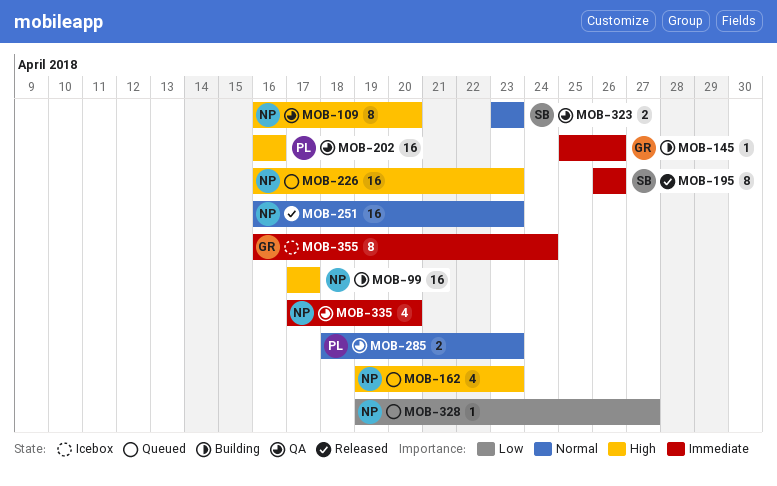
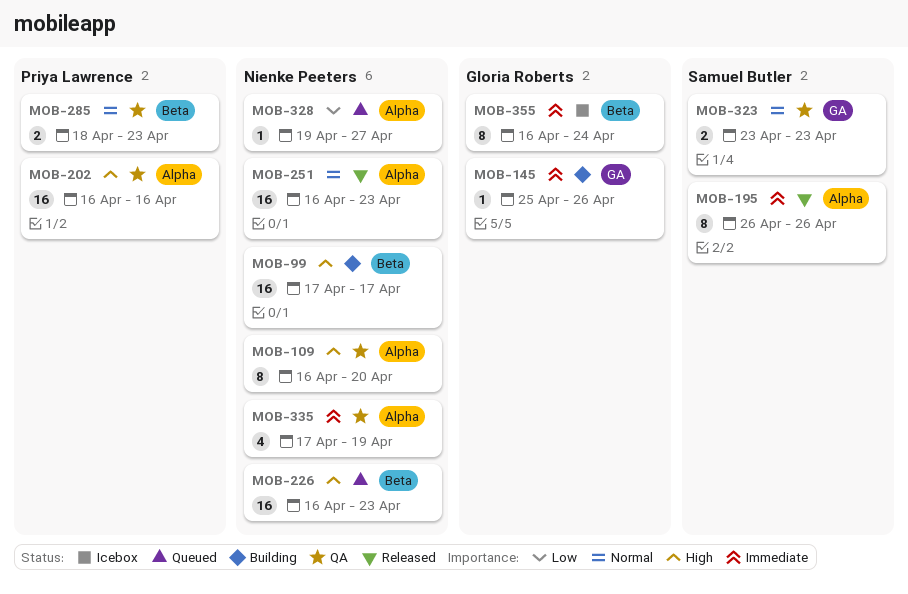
MOB-162: present -> none
MOB-335, due: Apr 20 -> Apr 19

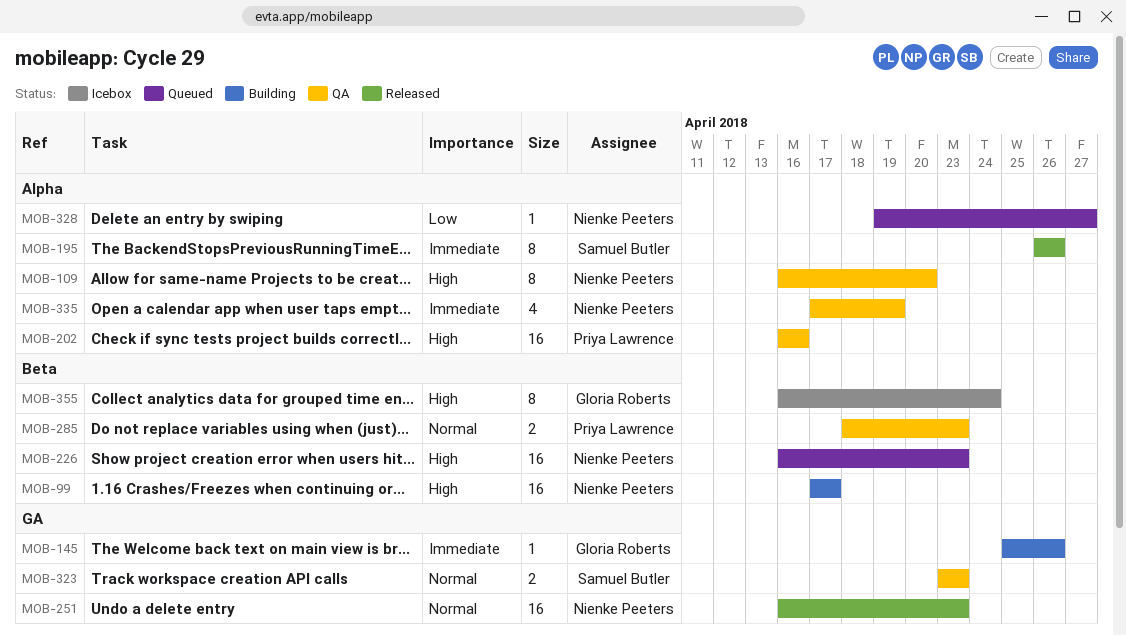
MOB-251, label: Alpha -> GA
MOB-355, priority: Immediate -> High

